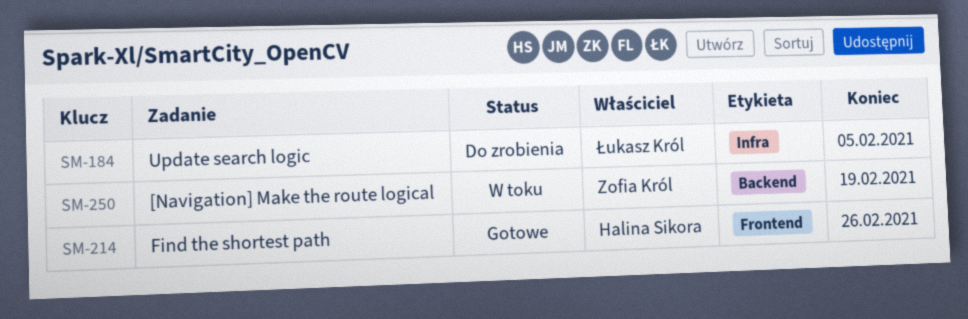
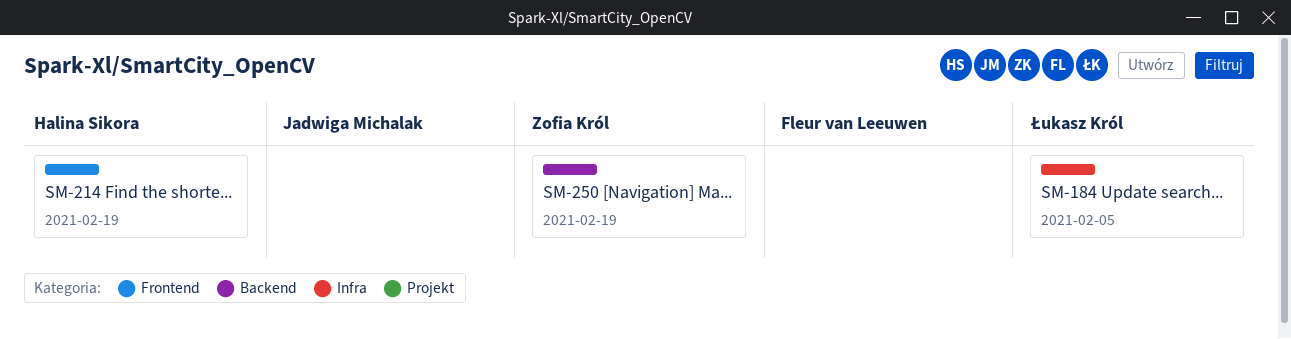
SM-214, due: Feb 26 -> Feb 19

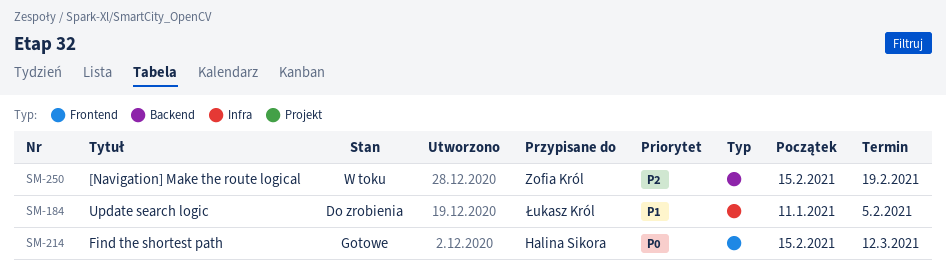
SM-214, due: Feb 19 -> Mar 12

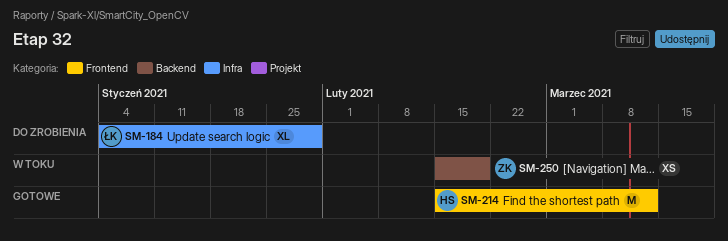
SM-184, start: Jan 11 -> Jan 4
SM-184, due: Feb 5 -> Jan 29

